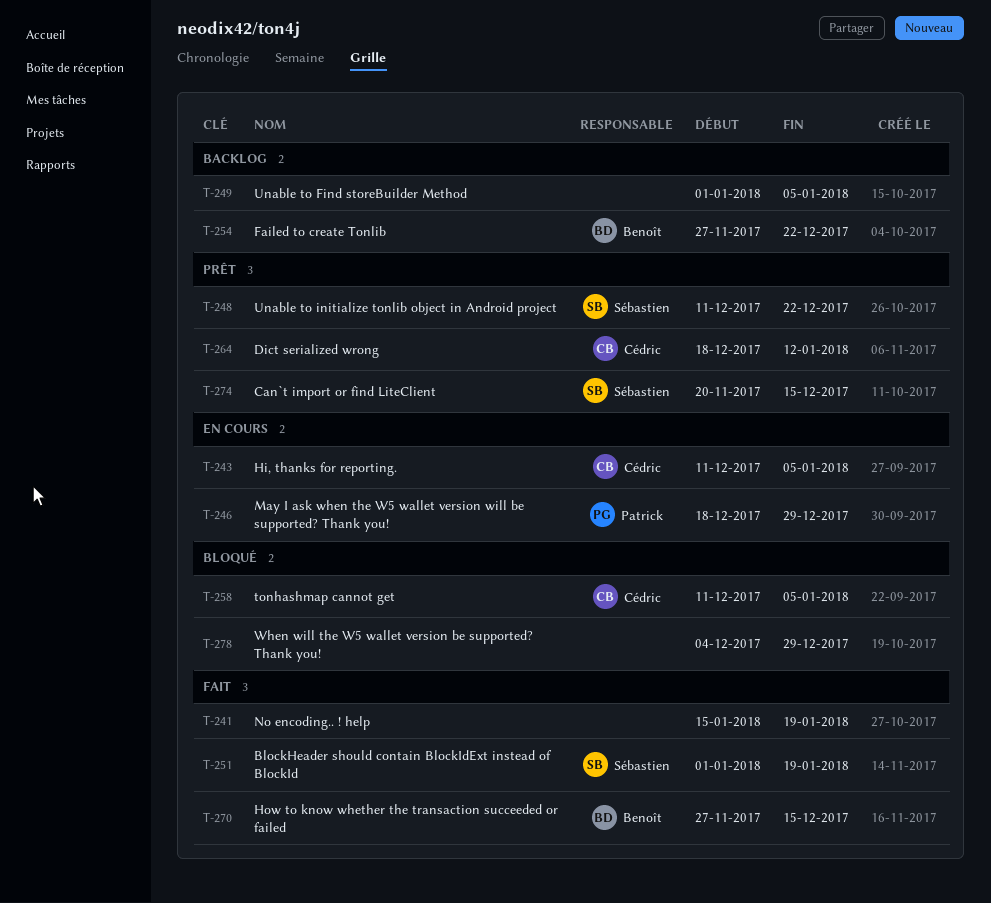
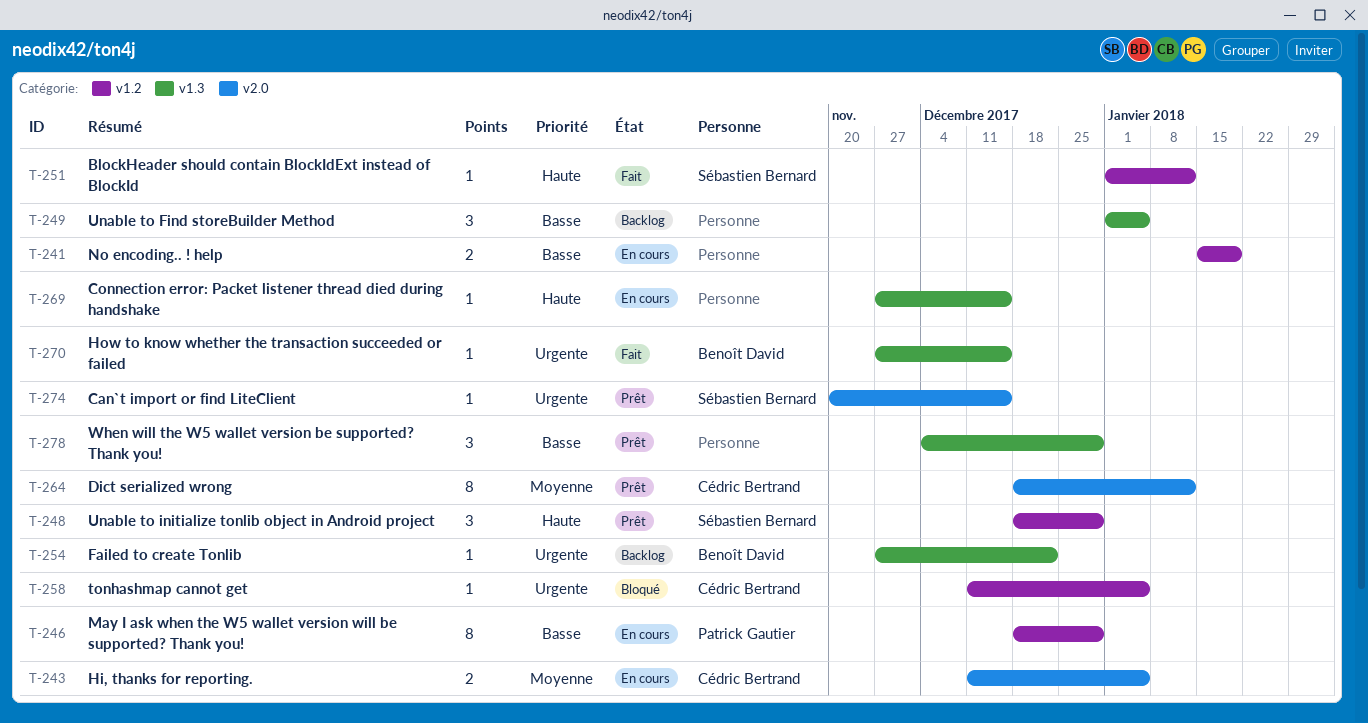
T-241, status: Fait -> En cours
T-248, start: Dec 11 -> Dec 18
T-248, due: Dec 22 -> Dec 29
T-251, due: Jan 19 -> Jan 12
T-269: none -> present
T-278, status: Bloqué -> Prêt

